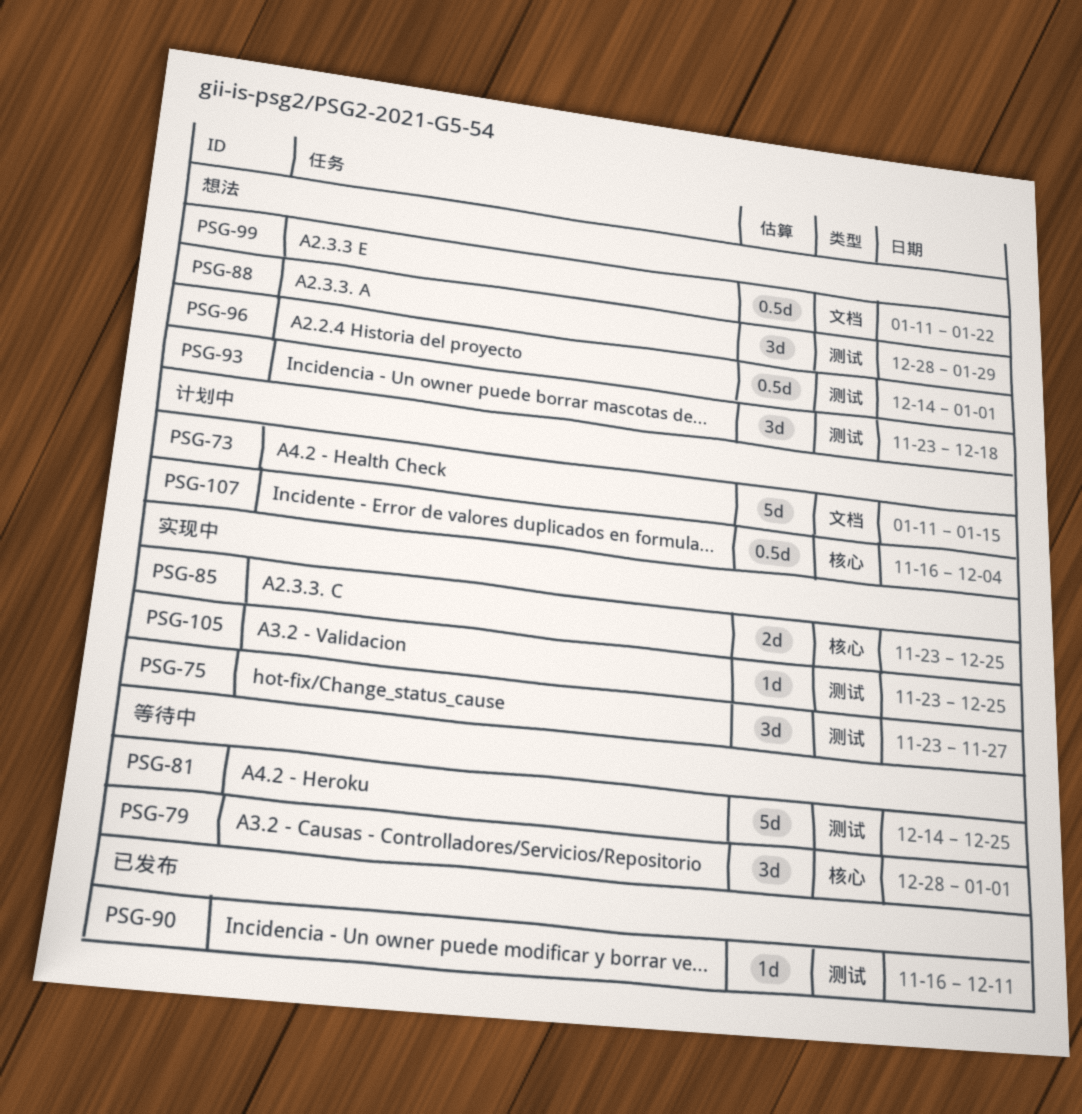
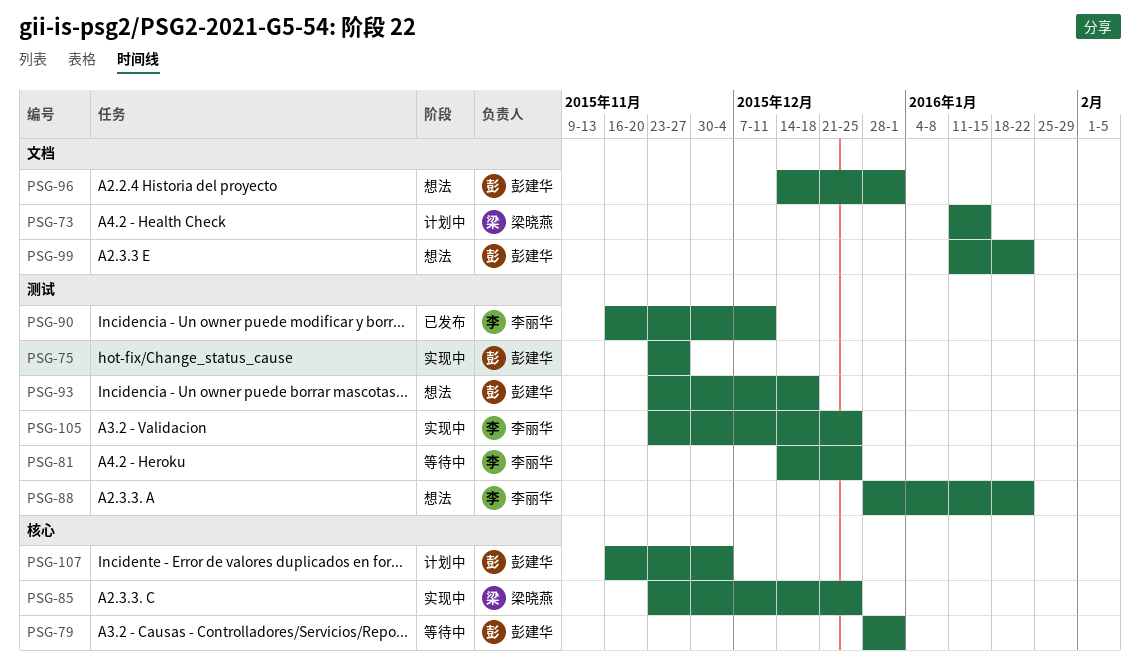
PSG-88, due: Jan 29 -> Jan 22
PSG-96, label: 测试 -> 文档

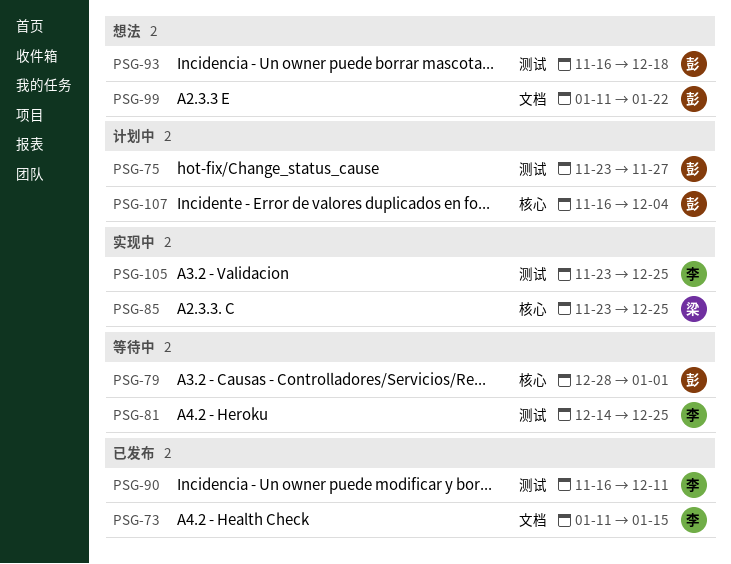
PSG-73, status: 计划中 -> 已发布
PSG-73, owner: 梁晓燕 -> 李丽华
PSG-75, status: 实现中 -> 计划中
PSG-88: present -> none
PSG-93, start: Nov 23 -> Nov 16
PSG-96: present -> none

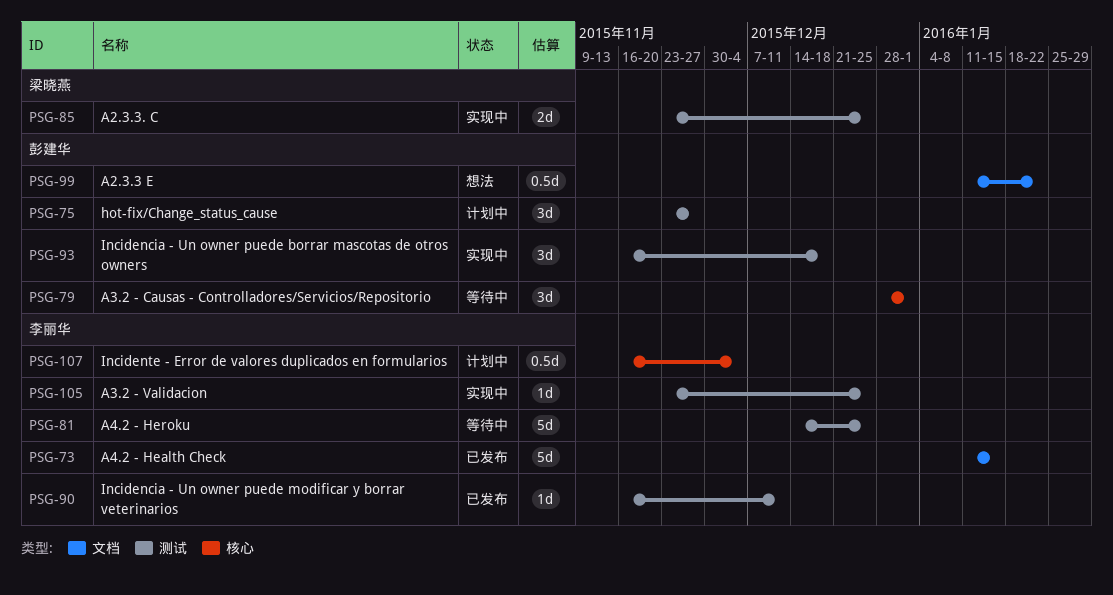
PSG-85, label: 核心 -> 测试
PSG-93, status: 想法 -> 实现中
PSG-107, owner: 彭建华 -> 李丽华

